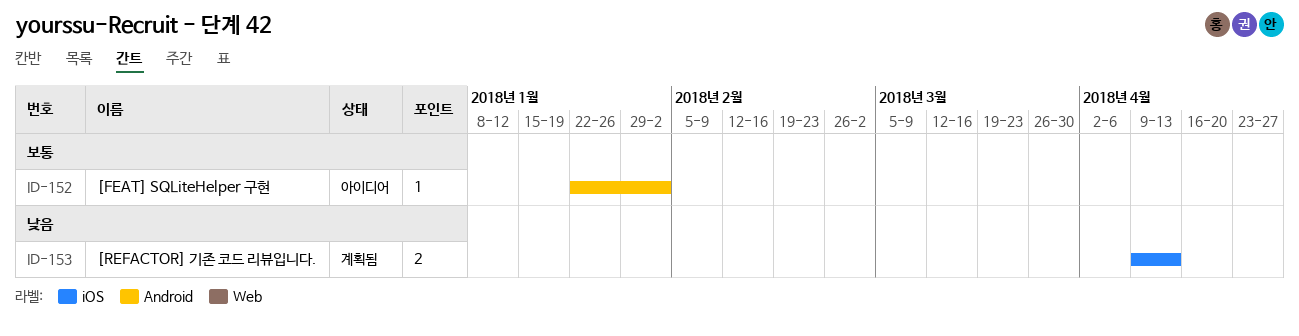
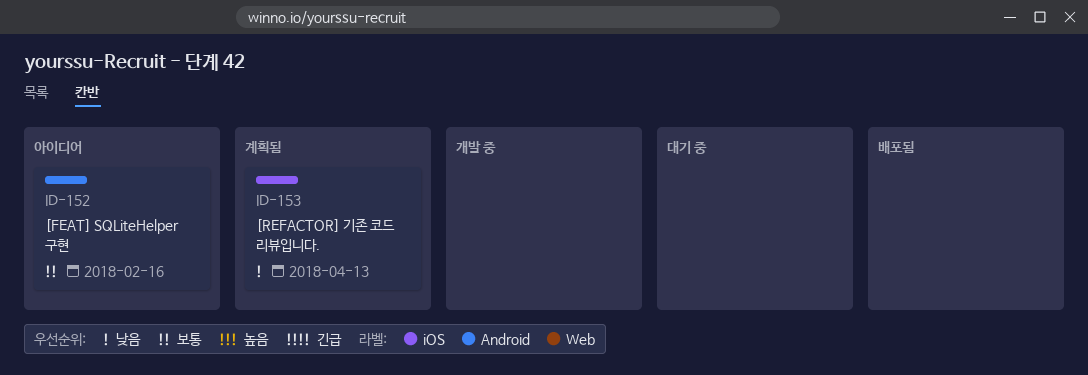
ID-152, due: Feb 2 -> Feb 16

